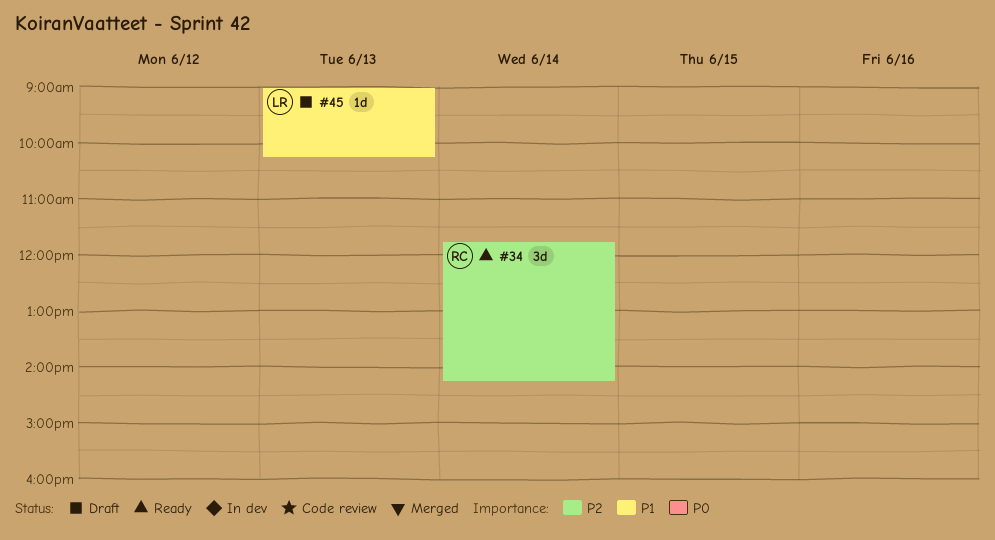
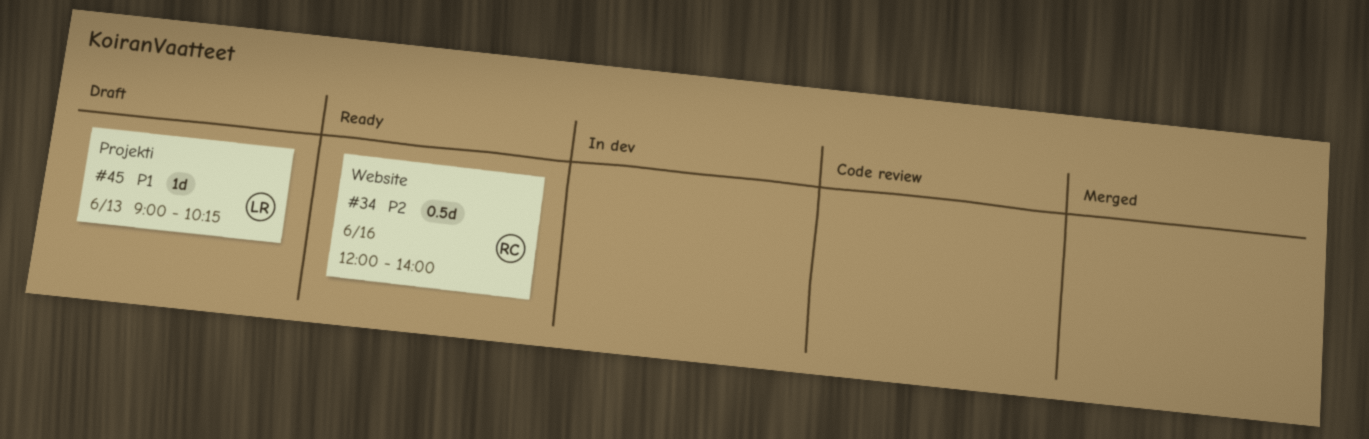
#34, estimate: 3d -> 0.5d
#34, day: Jun 14 -> Jun 16
#34, begins: 11:45 -> 12:00
#34, ends: 14:15 -> 14:00

